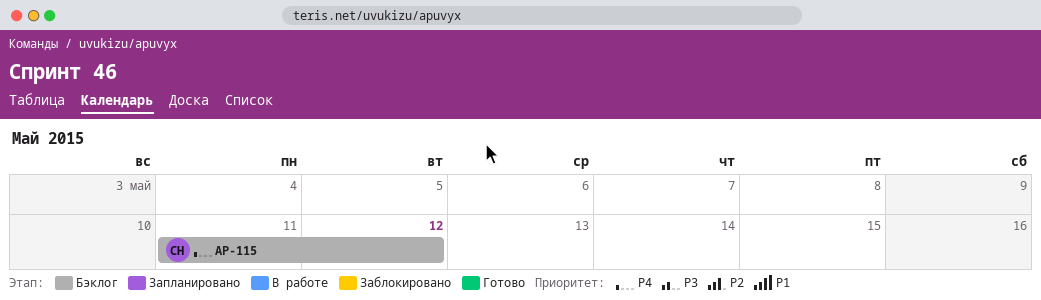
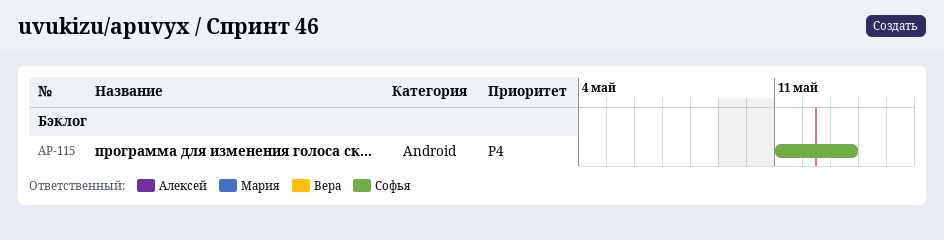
AP-115, due: May 12 -> May 13

